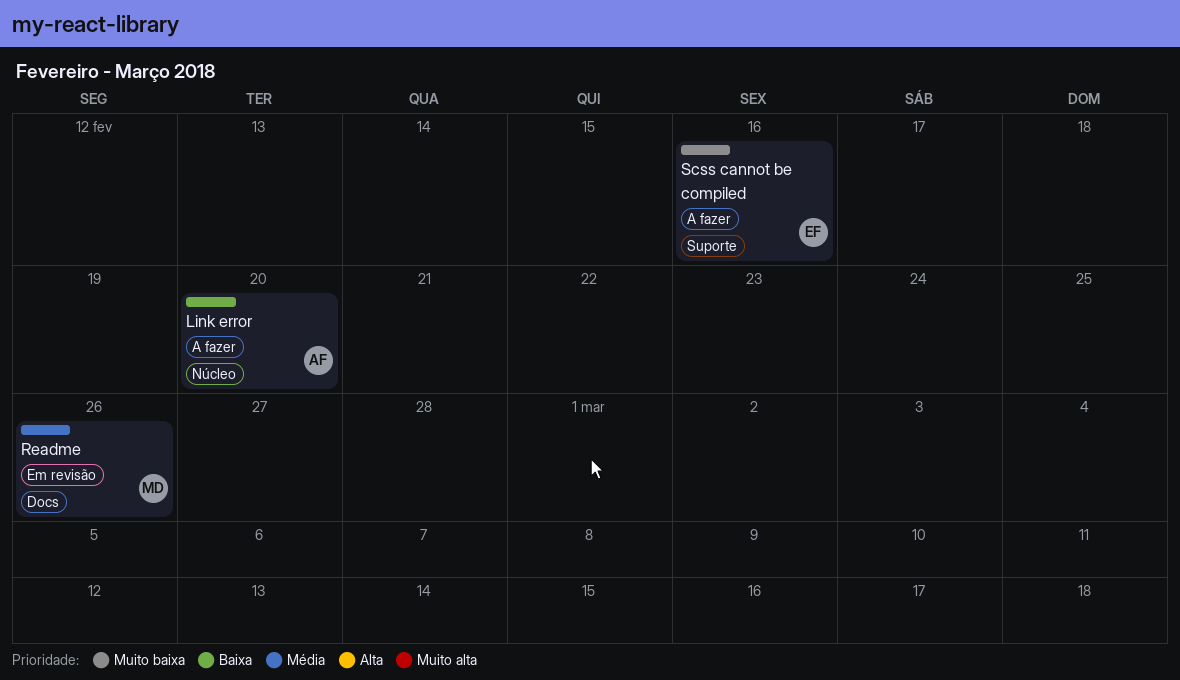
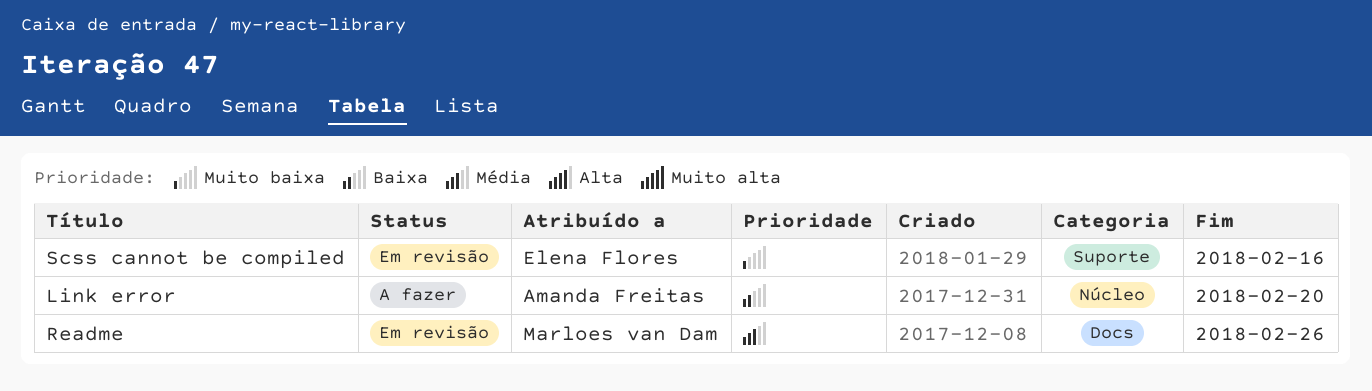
Scss cannot be compiled, status: A fazer -> Em revisão

